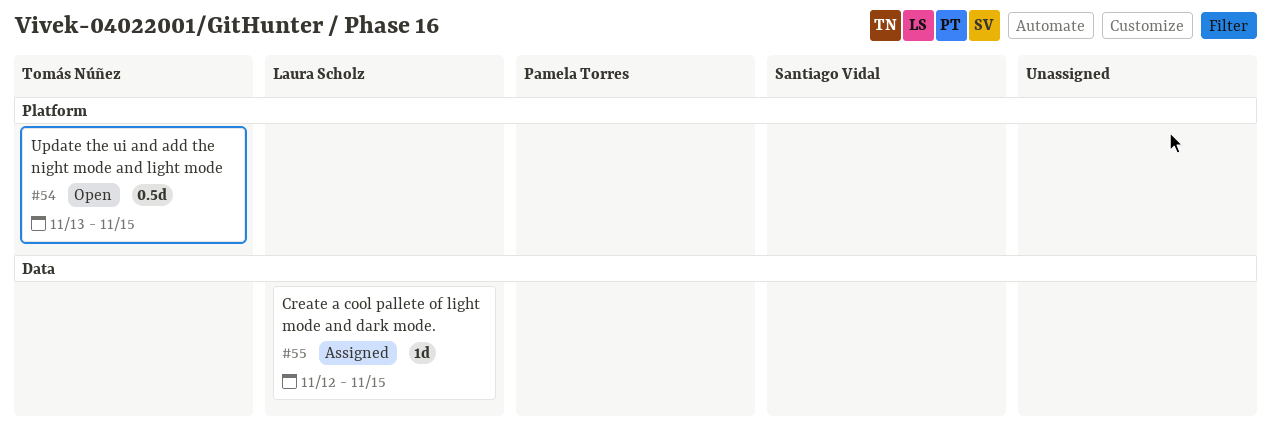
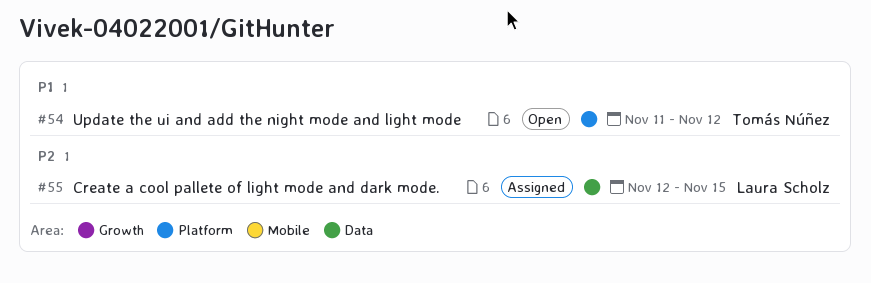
#54, start: Nov 13 -> Nov 11
#54, due: Nov 15 -> Nov 12

